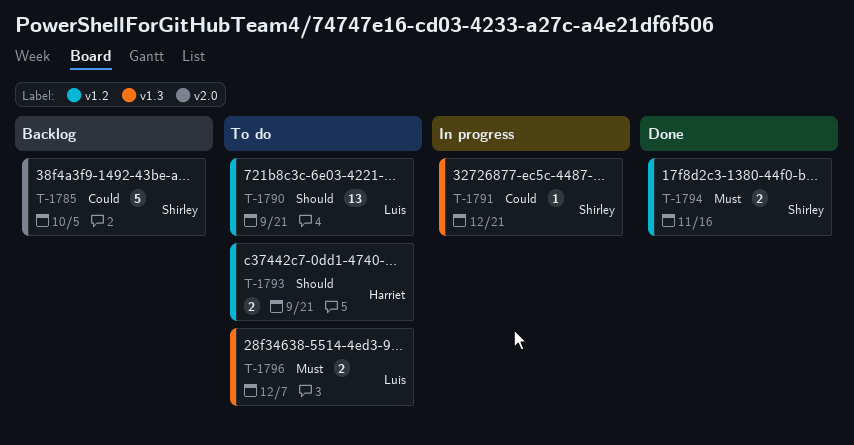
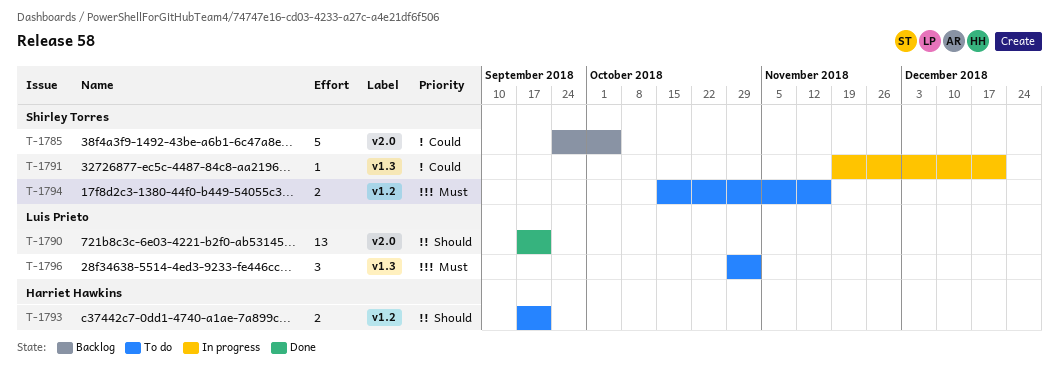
T-1790, status: To do -> Done
T-1790, label: v1.2 -> v2.0
T-1794, status: Done -> To do
T-1796, estimate: 2 -> 3
T-1796, due: Dec 7 -> Nov 2

